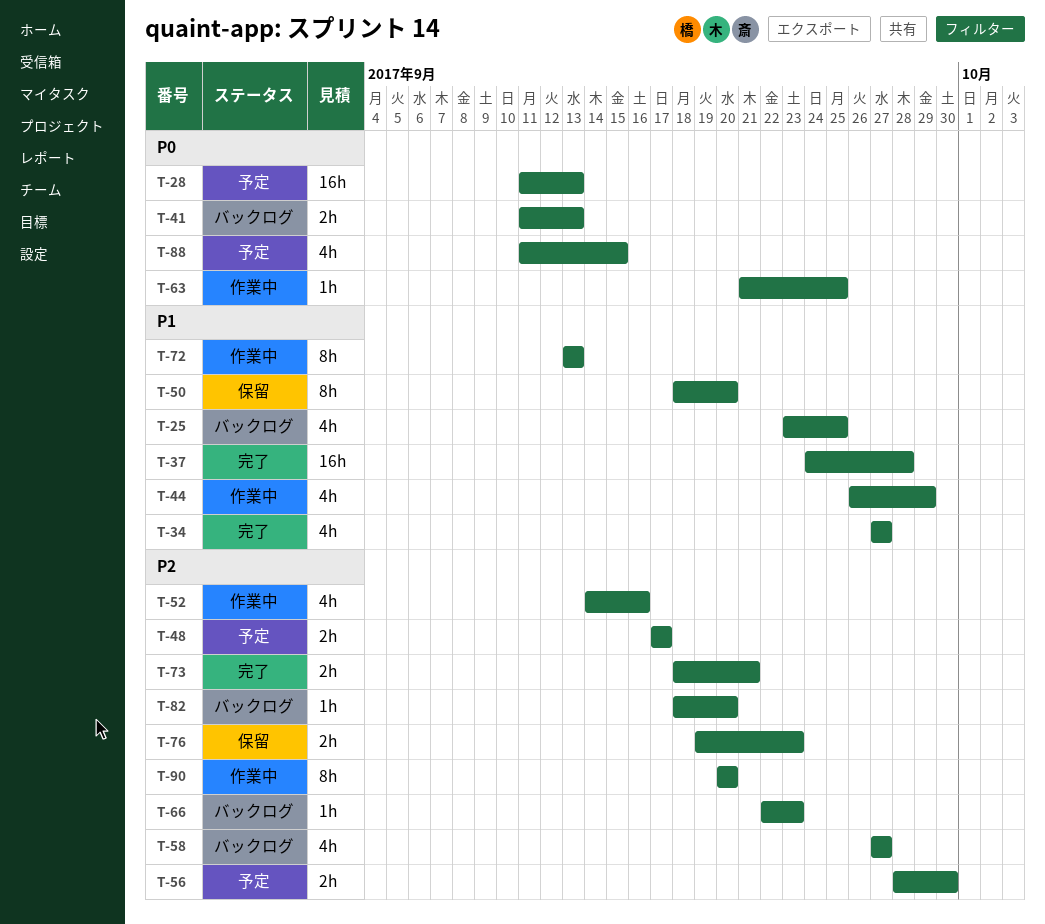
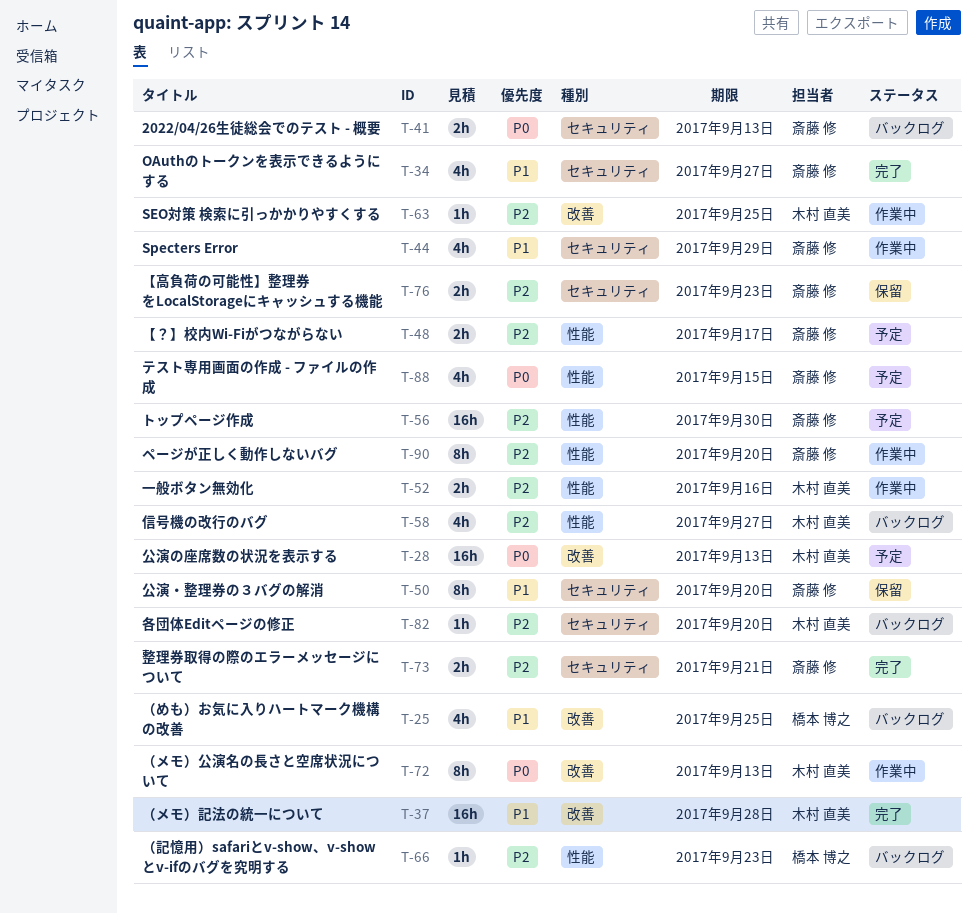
T-52, estimate: 4h -> 2h
T-56, estimate: 2h -> 16h
T-63, priority: P0 -> P2
T-72, priority: P1 -> P0

